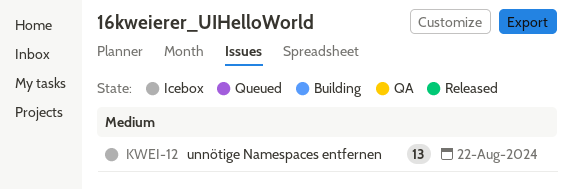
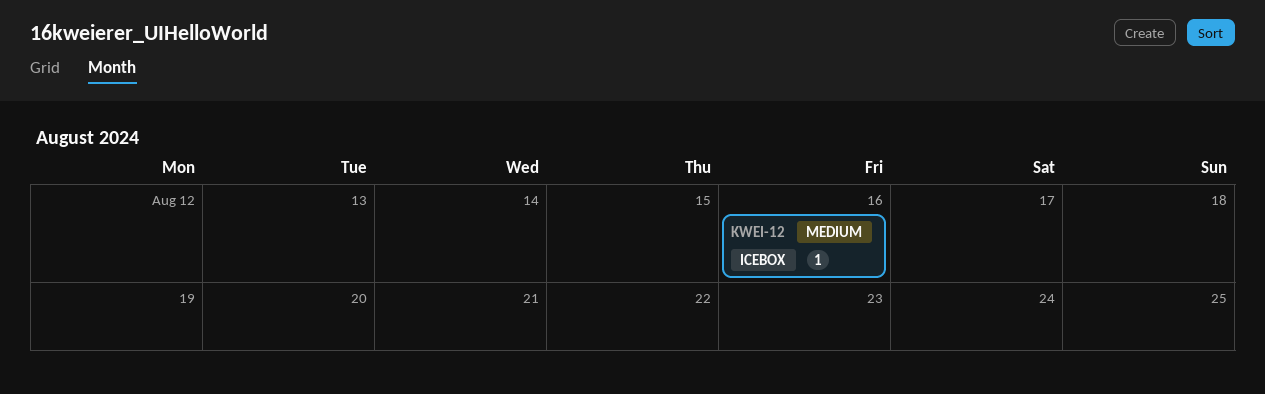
KWEI-12, estimate: 13 -> 1
KWEI-12, due: Aug 22 -> Aug 16

